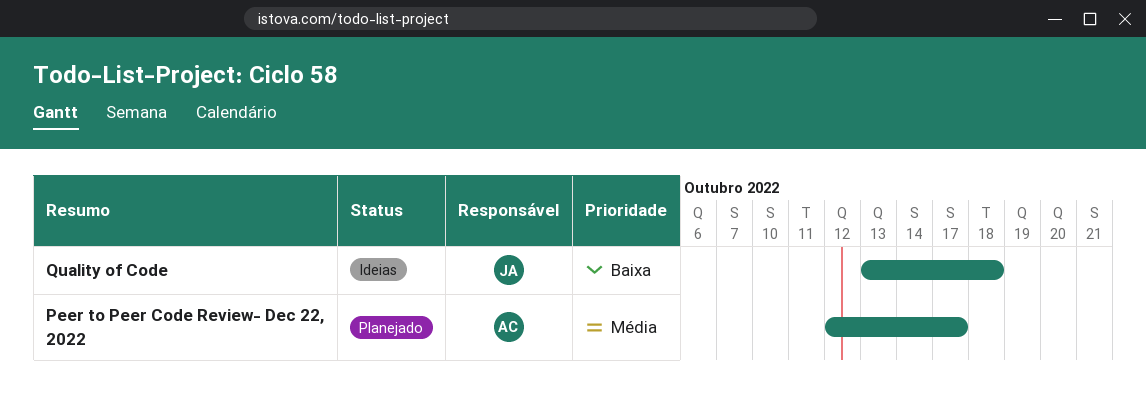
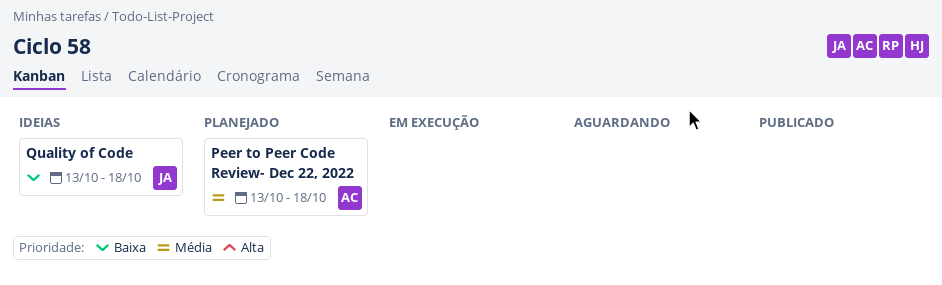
Peer to Peer Code Review- Dec 22, 2022, start: Oct 12 -> Oct 13
Peer to Peer Code Review- Dec 22, 2022, due: Oct 17 -> Oct 18

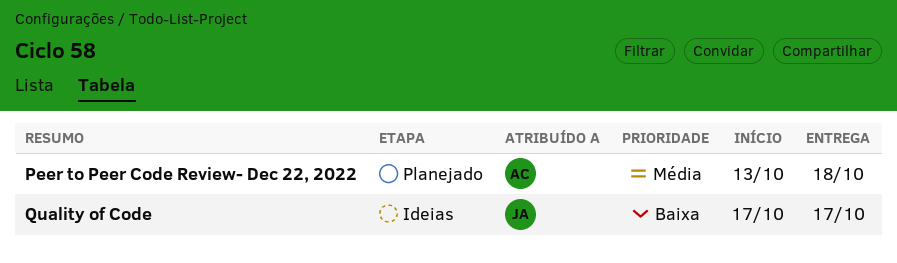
Quality of Code, start: Oct 13 -> Oct 17
Quality of Code, due: Oct 18 -> Oct 17

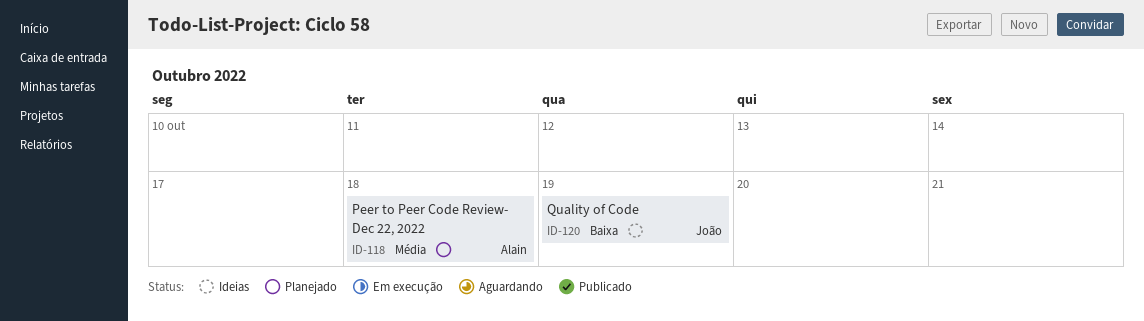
Quality of Code, due: Oct 17 -> Oct 19

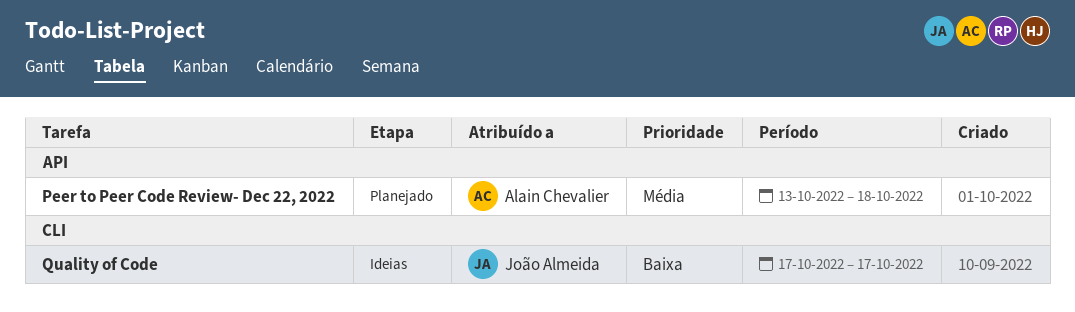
Quality of Code, due: Oct 19 -> Oct 17

